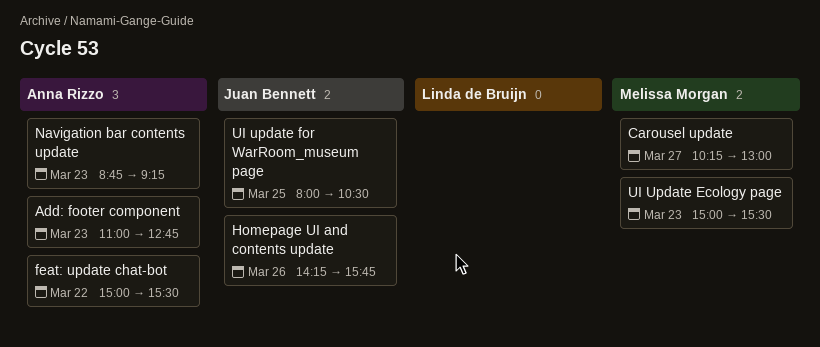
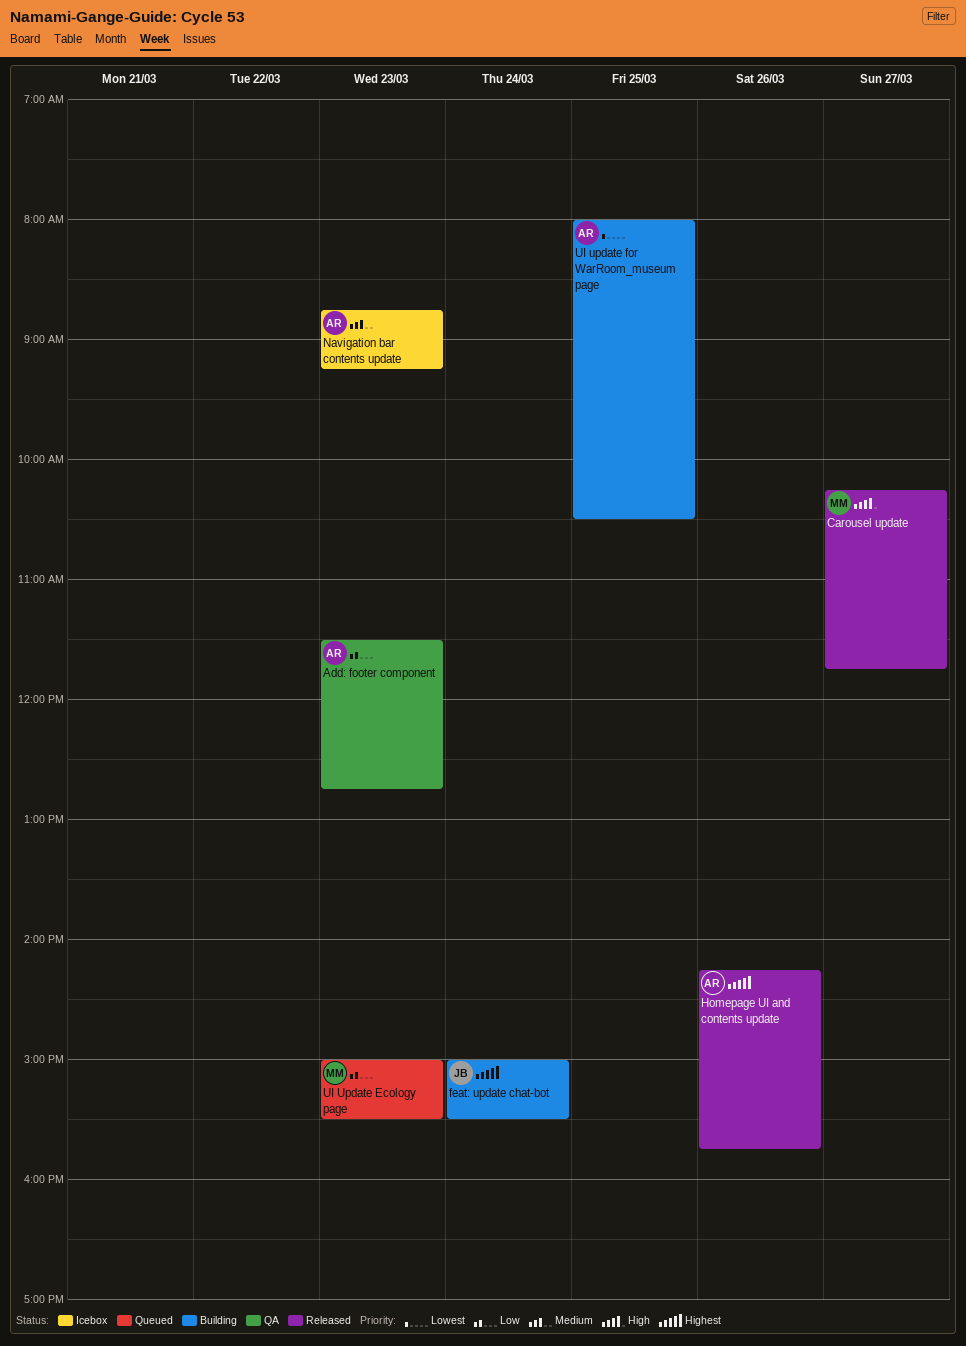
Add: footer component, begins: 11:00 -> 11:30
Carousel update, ends: 13:00 -> 11:45
feat: update chat-bot, owner: Anna Rizzo -> Juan Bennett
feat: update chat-bot, day: Mar 22 -> Mar 24
Homepage UI and contents update, owner: Juan Bennett -> Anna Rizzo
UI update for WarRoom_museum page, owner: Juan Bennett -> Anna Rizzo

